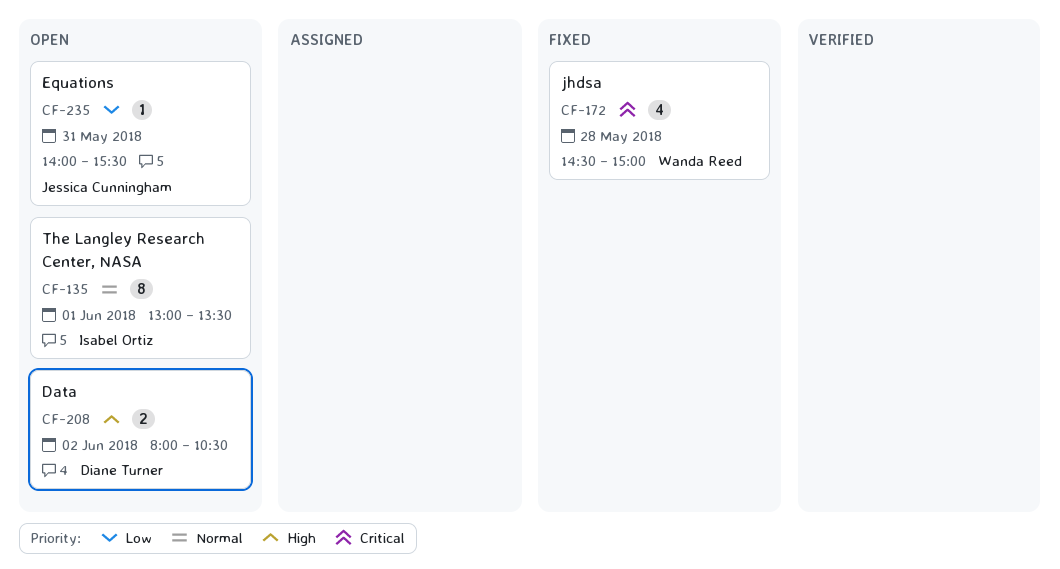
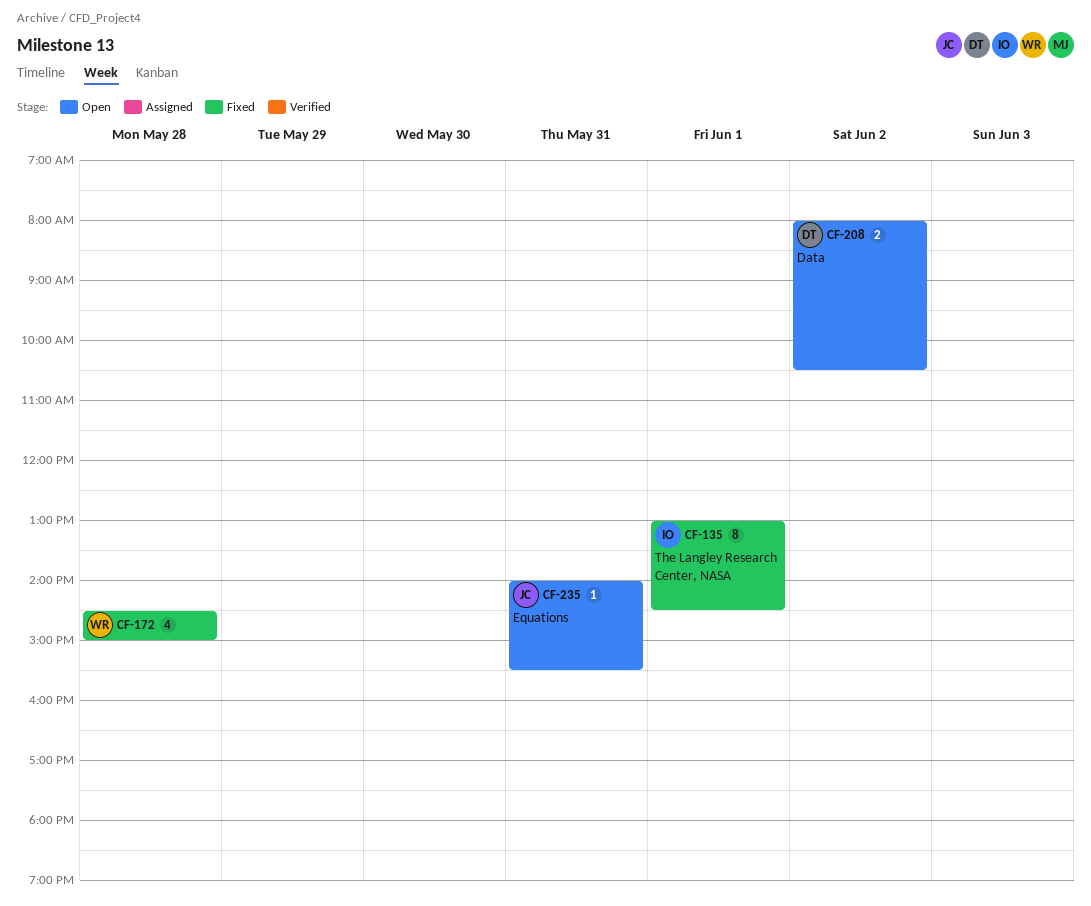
CF-135, status: Open -> Fixed
CF-135, ends: 13:30 -> 14:30

